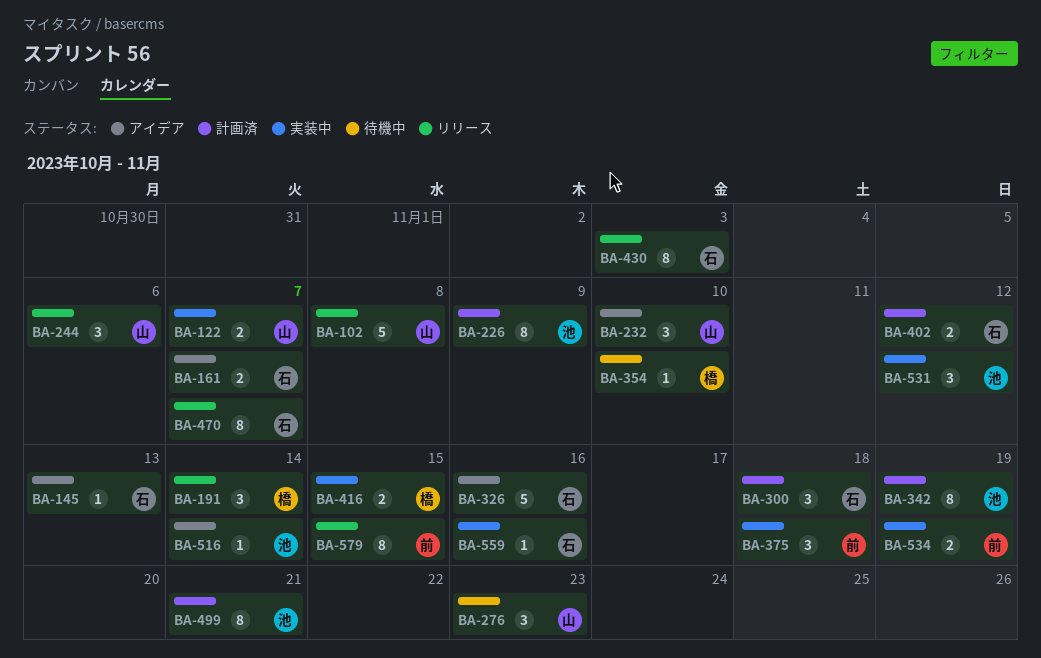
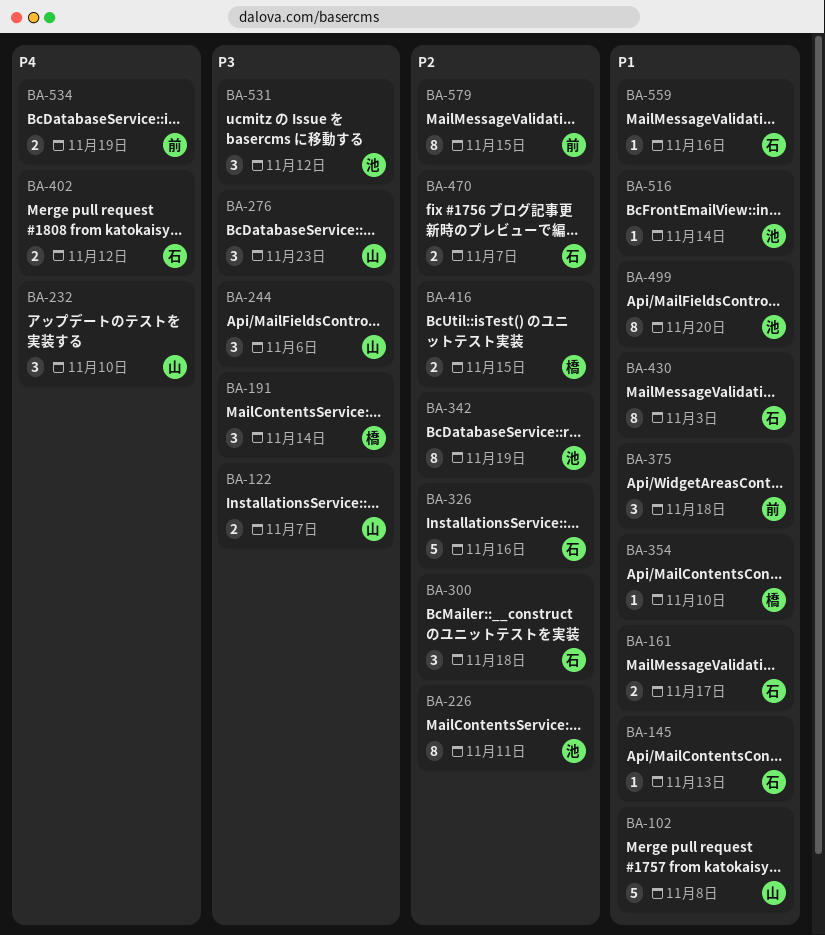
BA-161, due: Nov 7 -> Nov 17
BA-226, due: Nov 9 -> Nov 11
BA-470, estimate: 8 -> 2
BA-499, due: Nov 21 -> Nov 20

